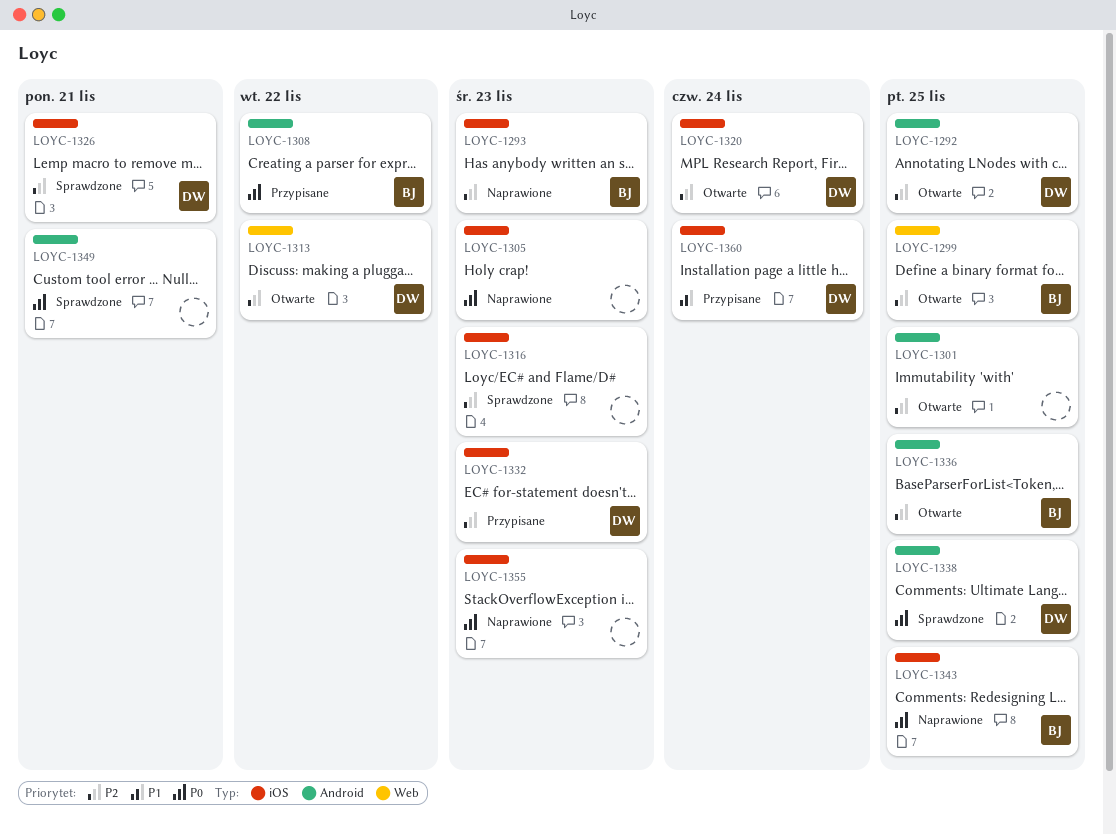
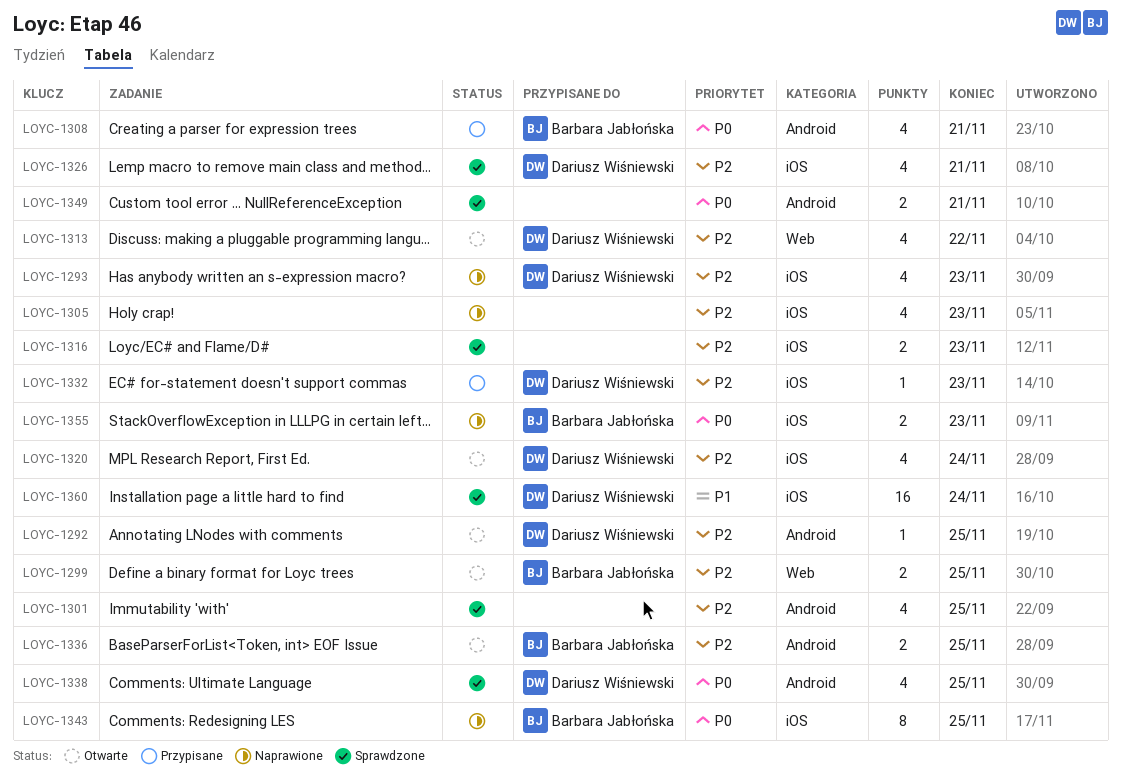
LOYC-1293, owner: Barbara Jabłońska -> Dariusz Wiśniewski
LOYC-1301, status: Otwarte -> Sprawdzone
LOYC-1305, priority: P0 -> P2
LOYC-1308, due: Nov 22 -> Nov 21
LOYC-1355, owner: none -> Barbara Jabłońska
LOYC-1360, status: Przypisane -> Sprawdzone

